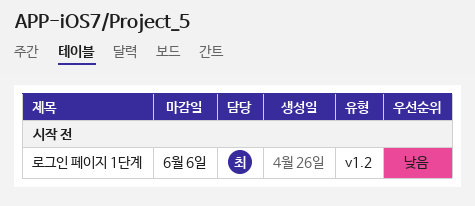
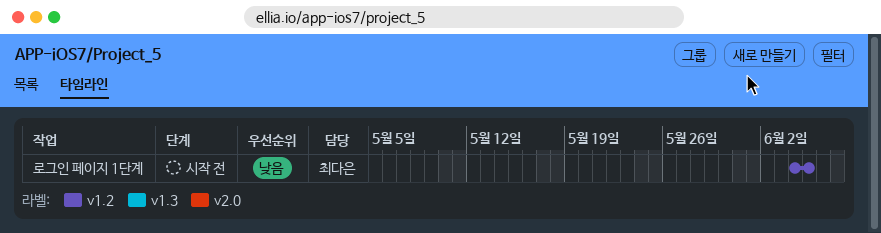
로그인 페이지 1단계, due: Jun 6 -> Jun 5

